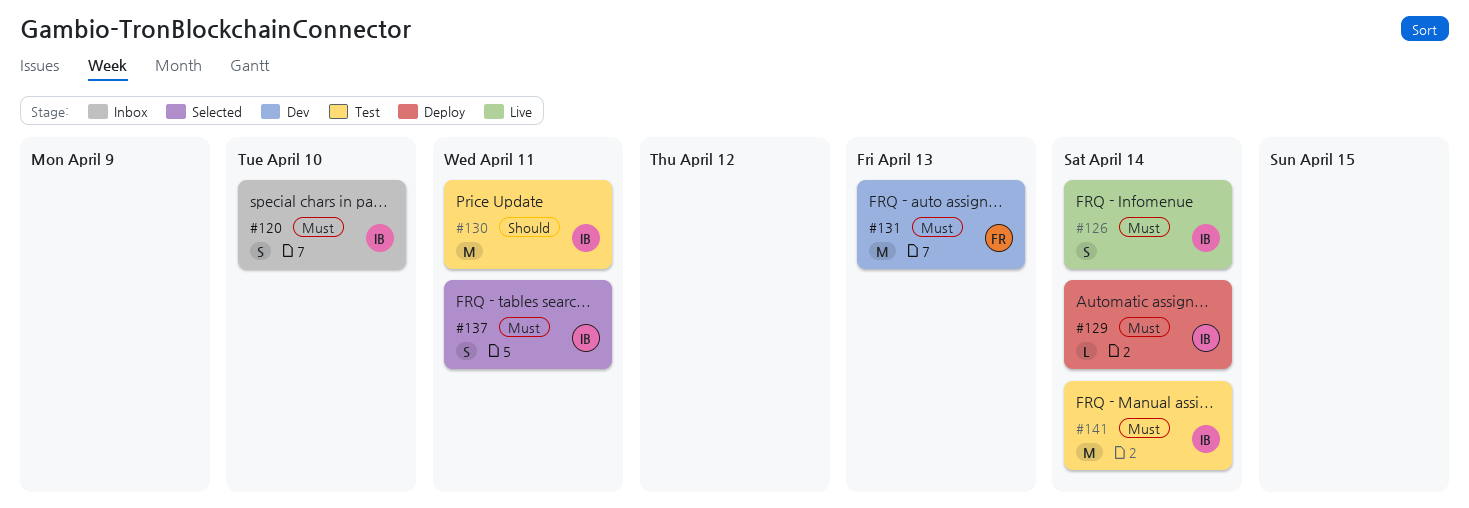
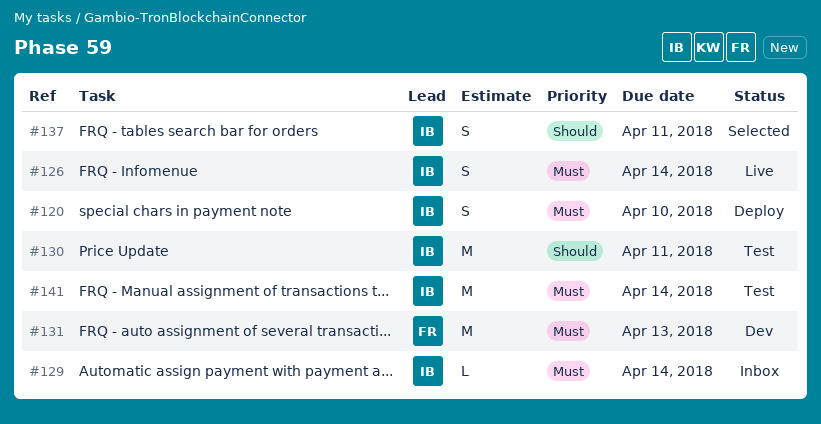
#120, status: Inbox -> Deploy
#129, status: Deploy -> Inbox
#137, priority: Must -> Should

